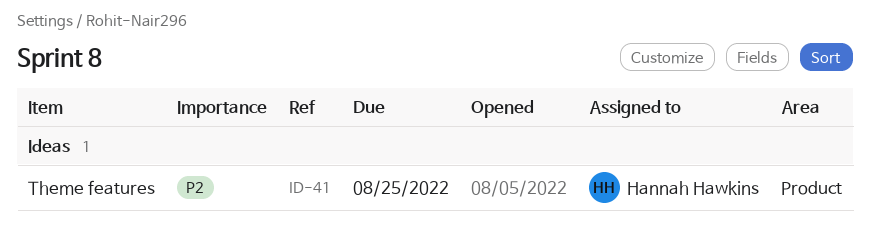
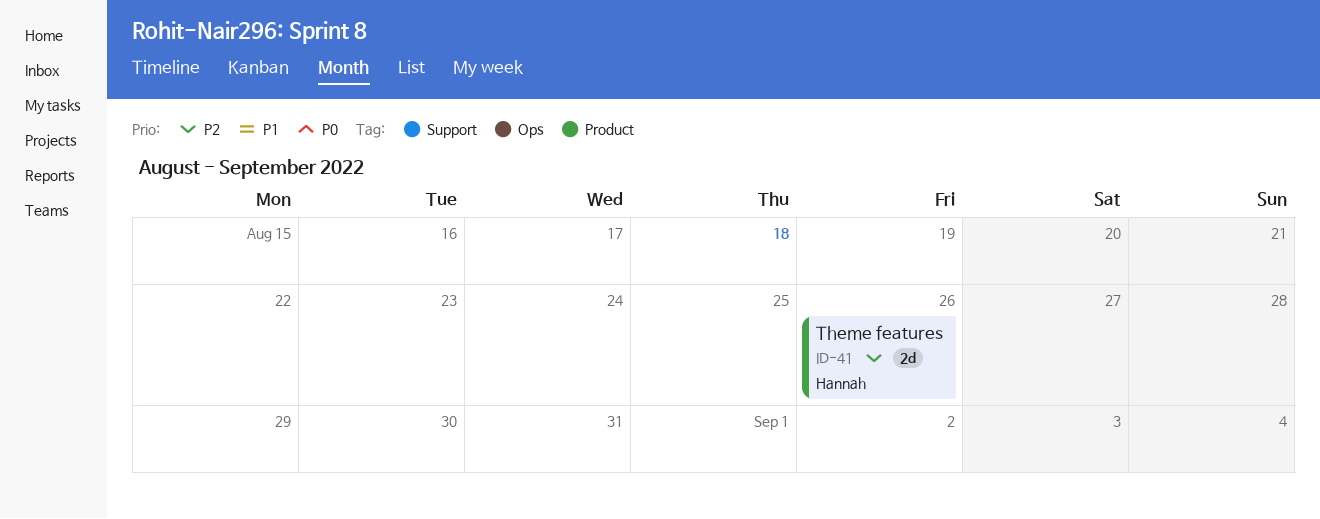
ID-41, due: Aug 25 -> Aug 26

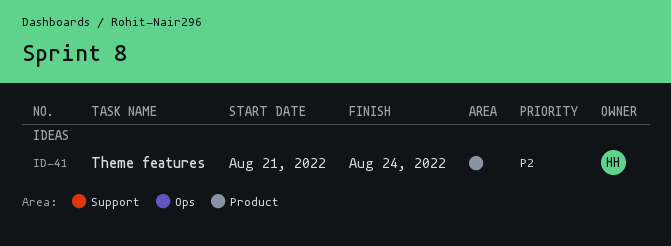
ID-41, due: Aug 26 -> Aug 24

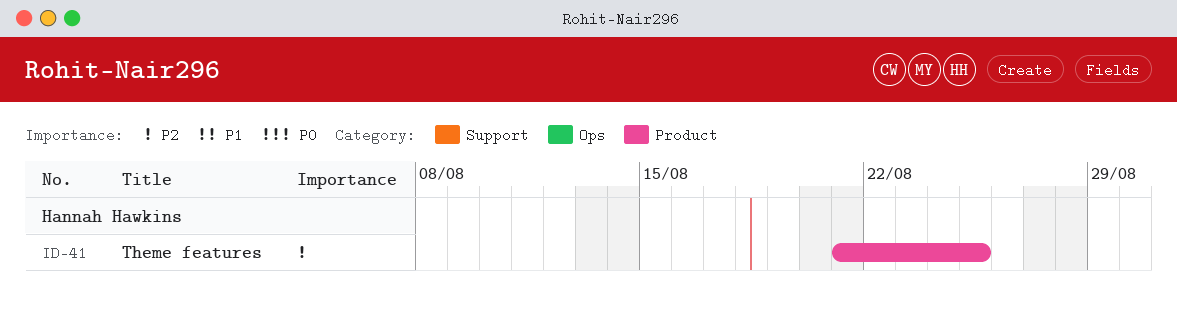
ID-41, due: Aug 24 -> Aug 25

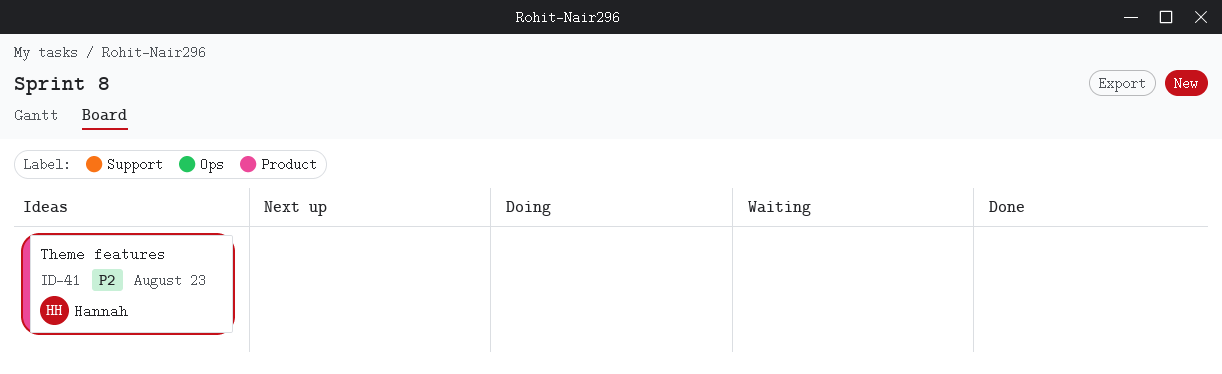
ID-41, due: Aug 25 -> Aug 23

